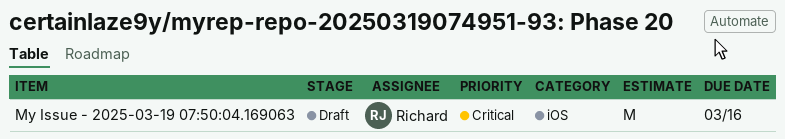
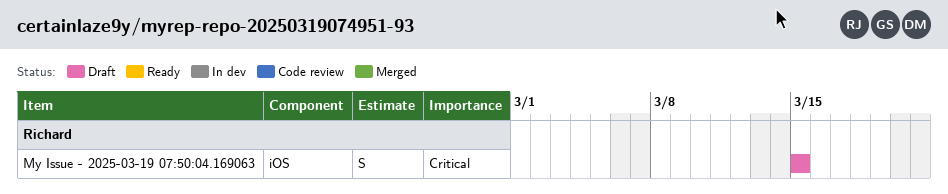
My Issue - 2025-03-19 07:50:04.169063, estimate: M -> S
My Issue - 2025-03-19 07:50:04.169063, due: Mar 16 -> Mar 15

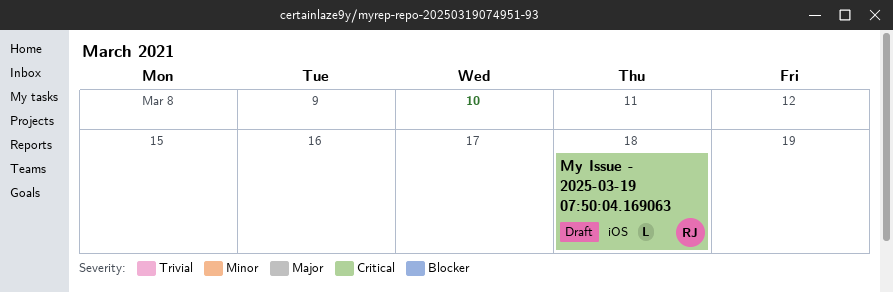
My Issue - 2025-03-19 07:50:04.169063, estimate: S -> L
My Issue - 2025-03-19 07:50:04.169063, due: Mar 15 -> Mar 18

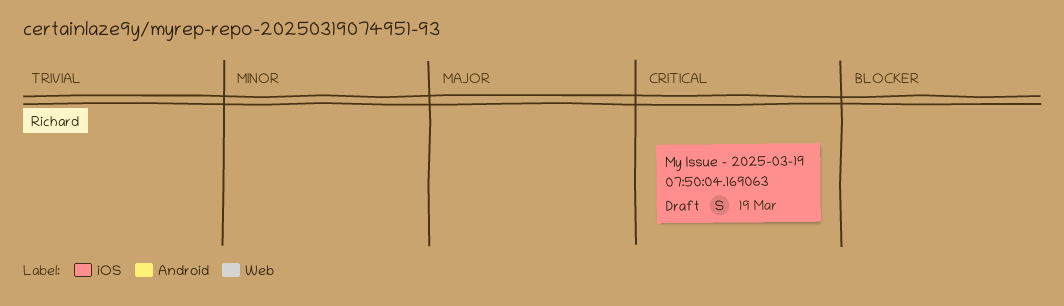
My Issue - 2025-03-19 07:50:04.169063, estimate: L -> S
My Issue - 2025-03-19 07:50:04.169063, due: Mar 18 -> Mar 19

